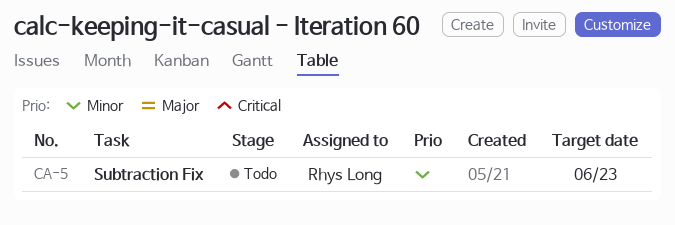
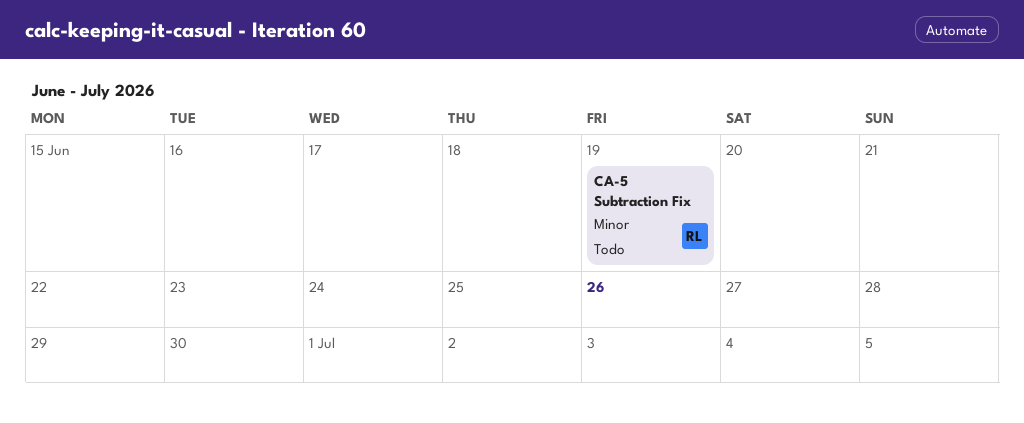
CA-5, due: Jun 23 -> Jun 19

